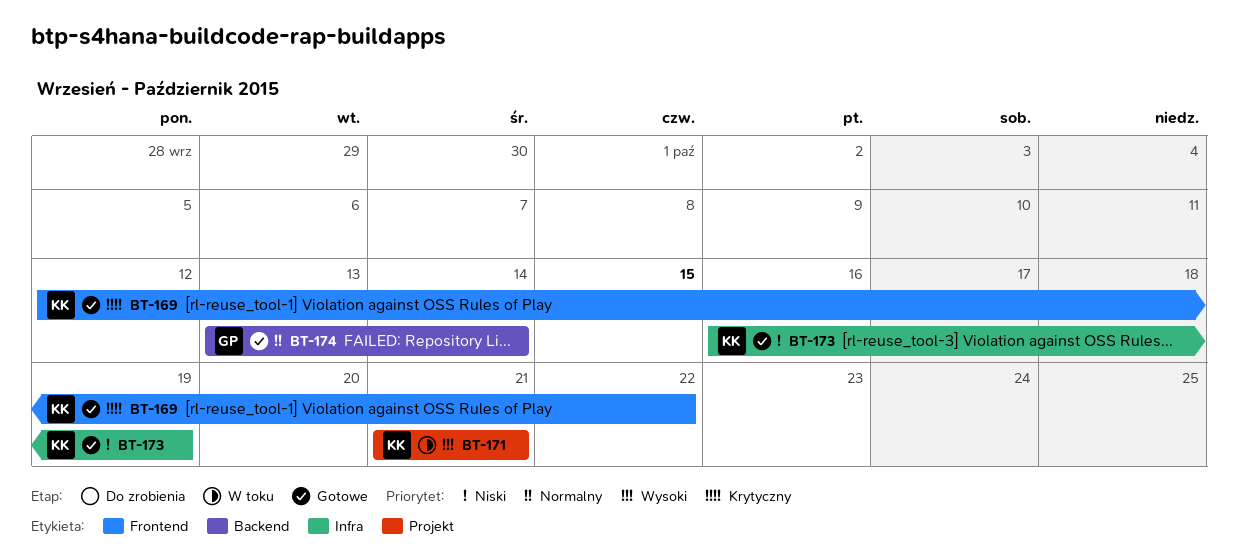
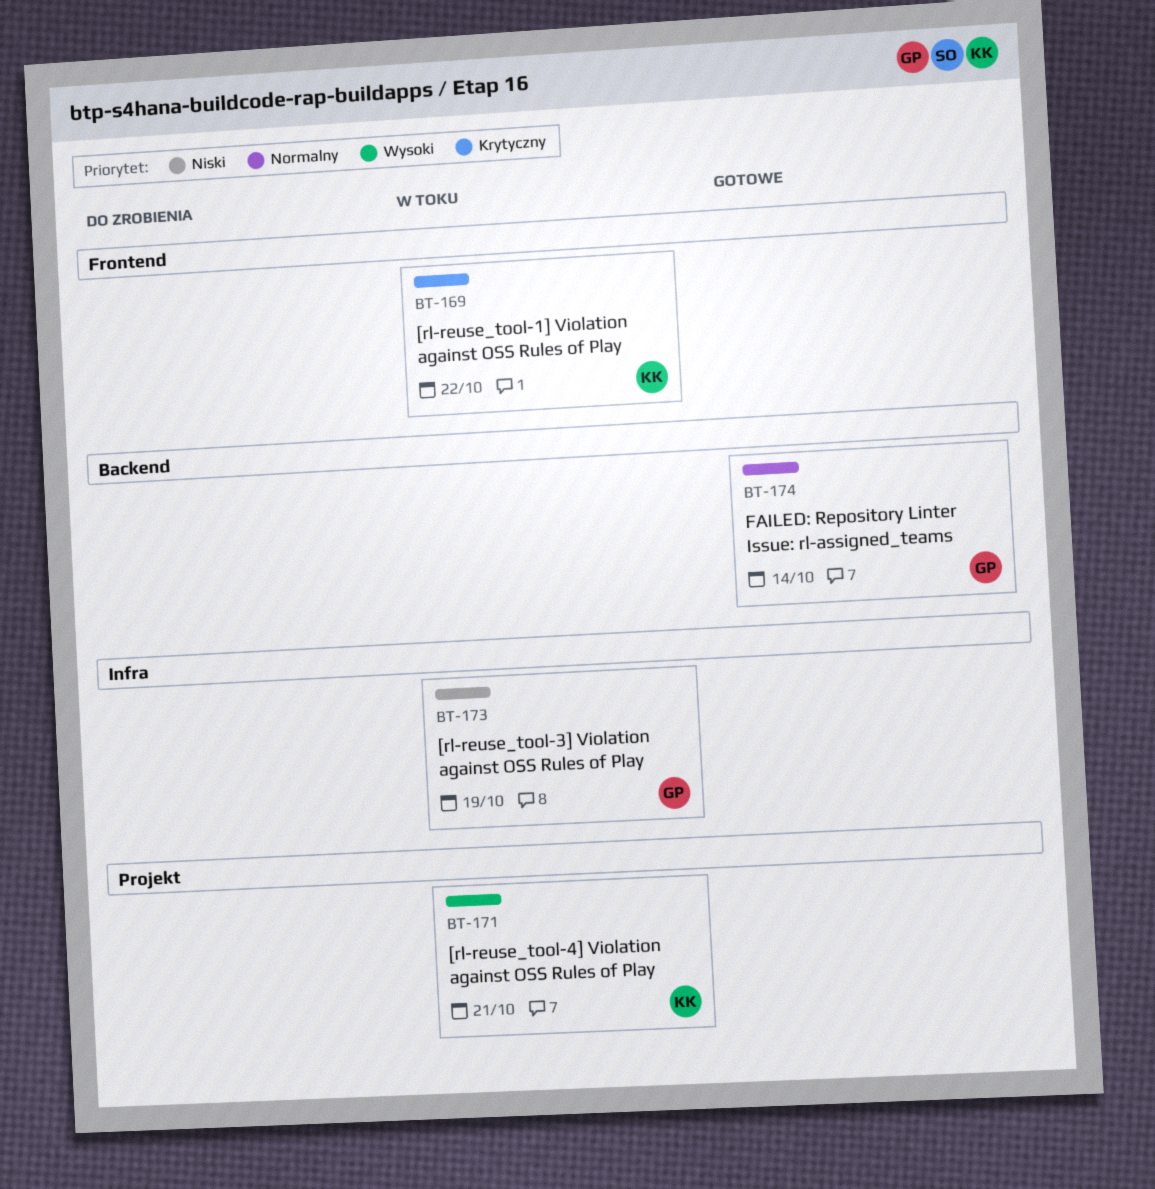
BT-169, status: Gotowe -> W toku
BT-173, status: Gotowe -> W toku
BT-173, owner: KK -> GP

